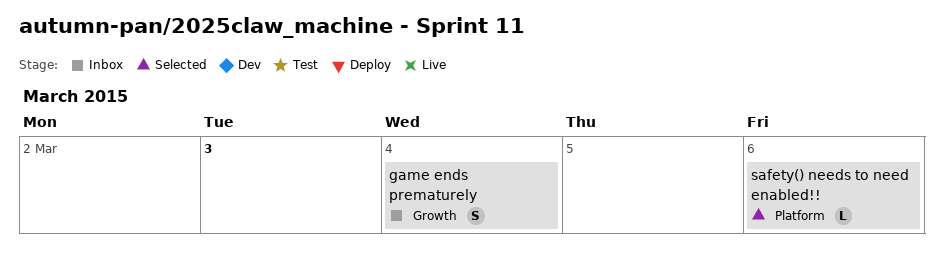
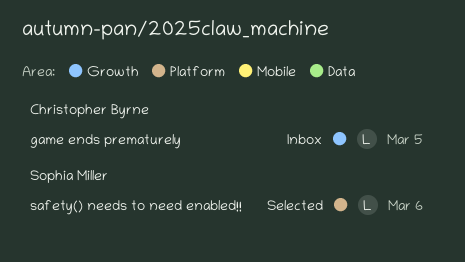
game ends prematurely, estimate: S -> L
game ends prematurely, due: Mar 4 -> Mar 5

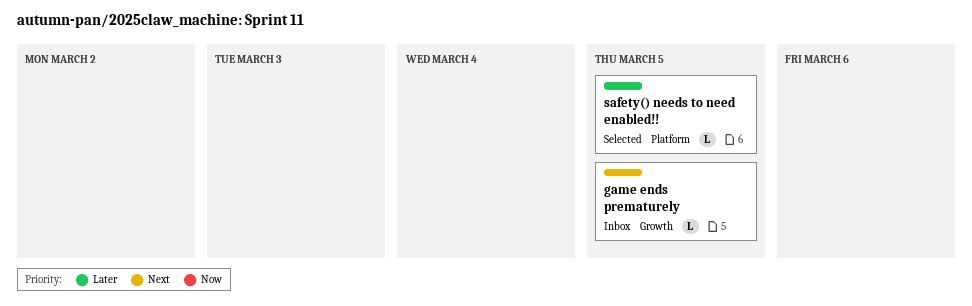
safety() needs to need enabled!!, due: Mar 6 -> Mar 5

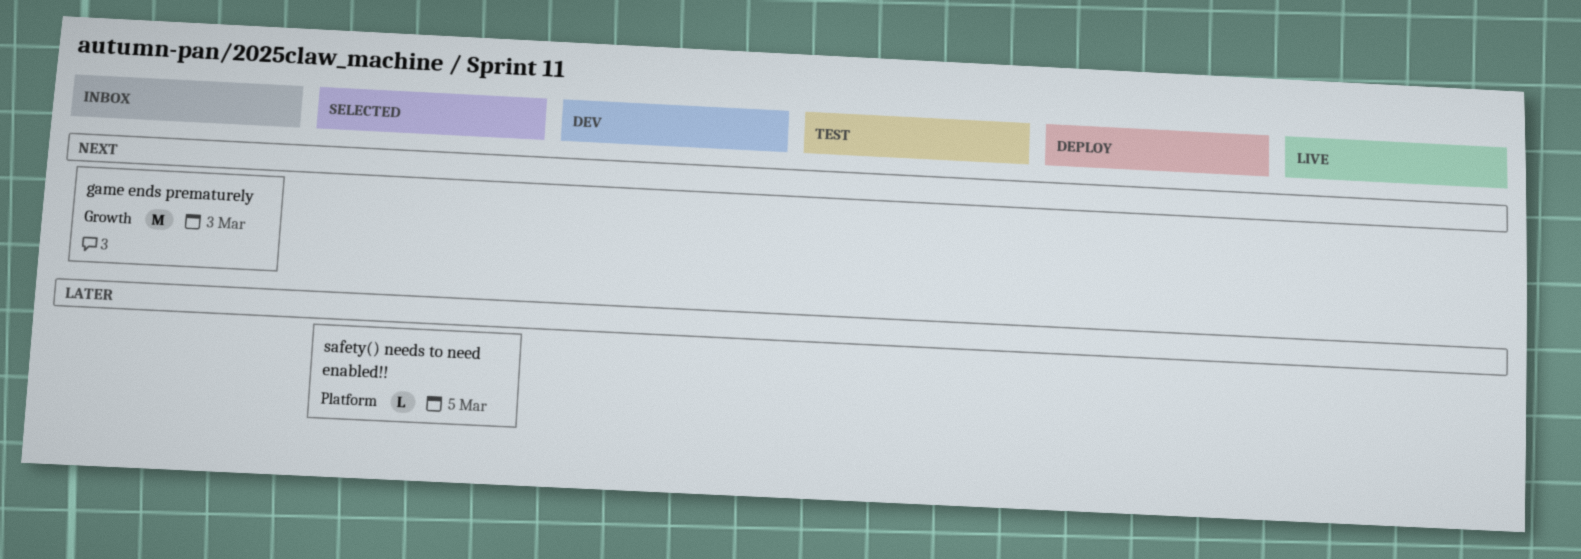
game ends prematurely, estimate: L -> M
game ends prematurely, due: Mar 5 -> Mar 3

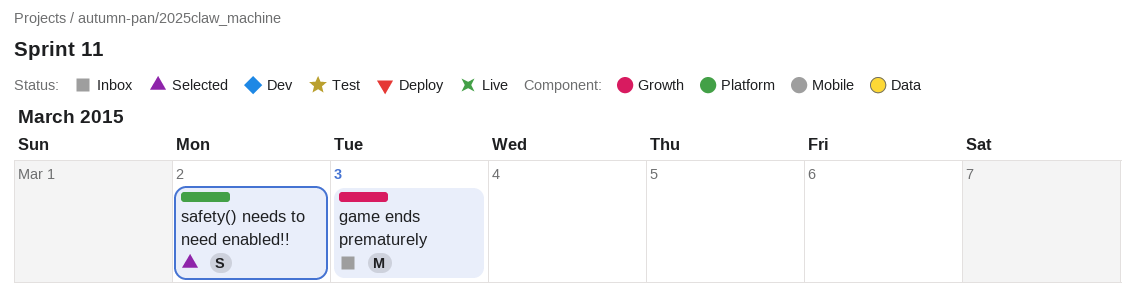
safety() needs to need enabled!!, estimate: L -> S
safety() needs to need enabled!!, due: Mar 5 -> Mar 2

